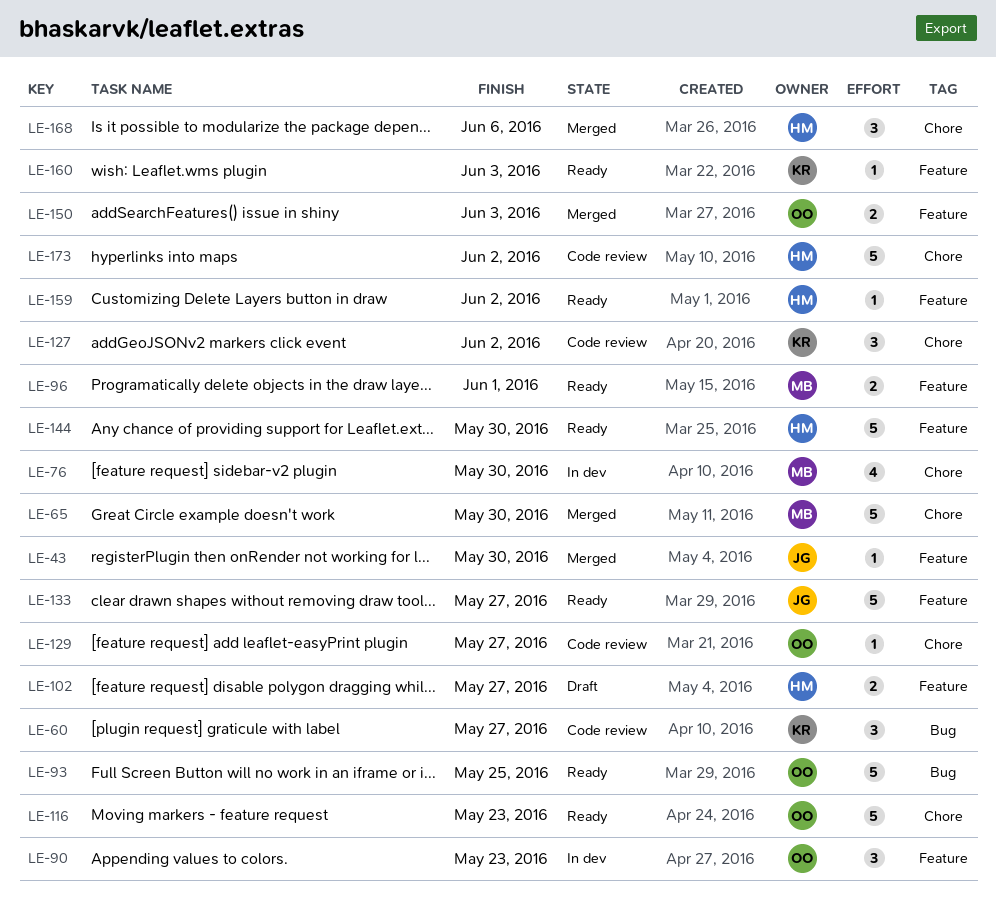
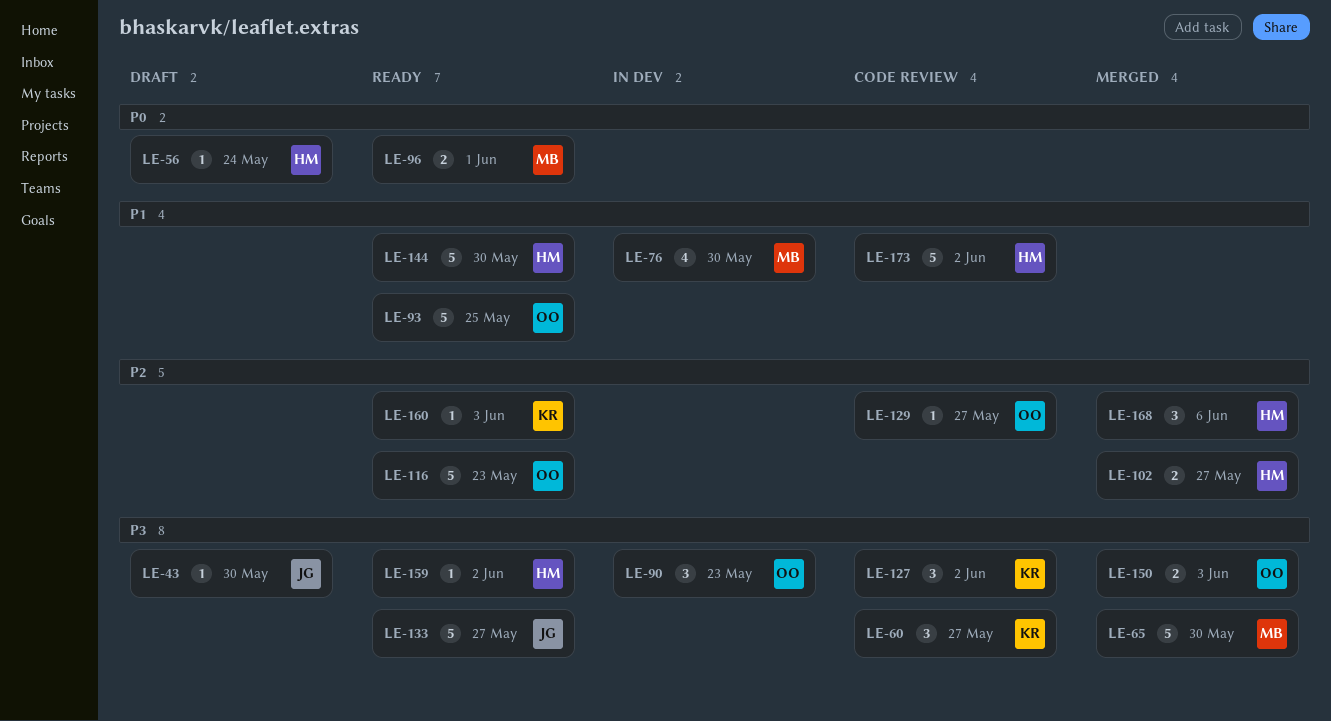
LE-43, status: Merged -> Draft
LE-56: none -> present
LE-102, status: Draft -> Merged

